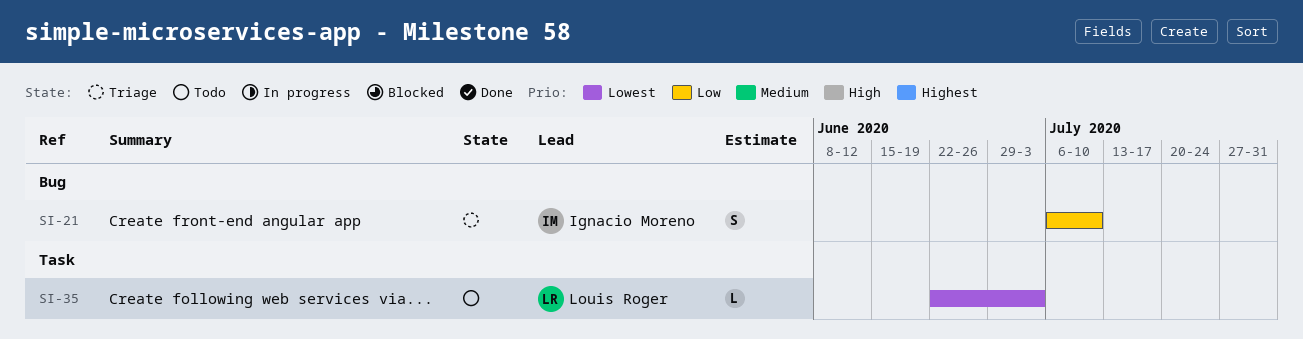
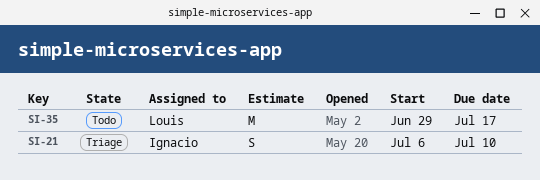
SI-35, estimate: L -> M
SI-35, start: Jun 22 -> Jun 29
SI-35, due: Jul 3 -> Jul 17

